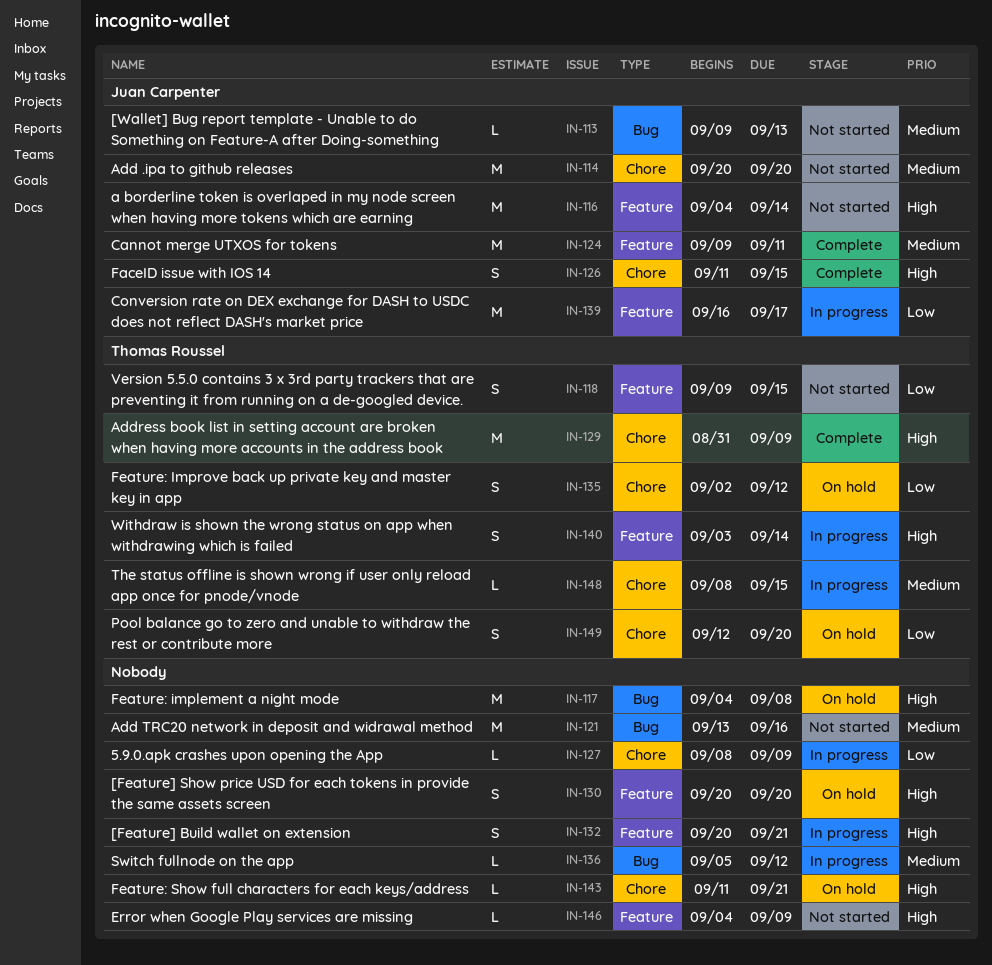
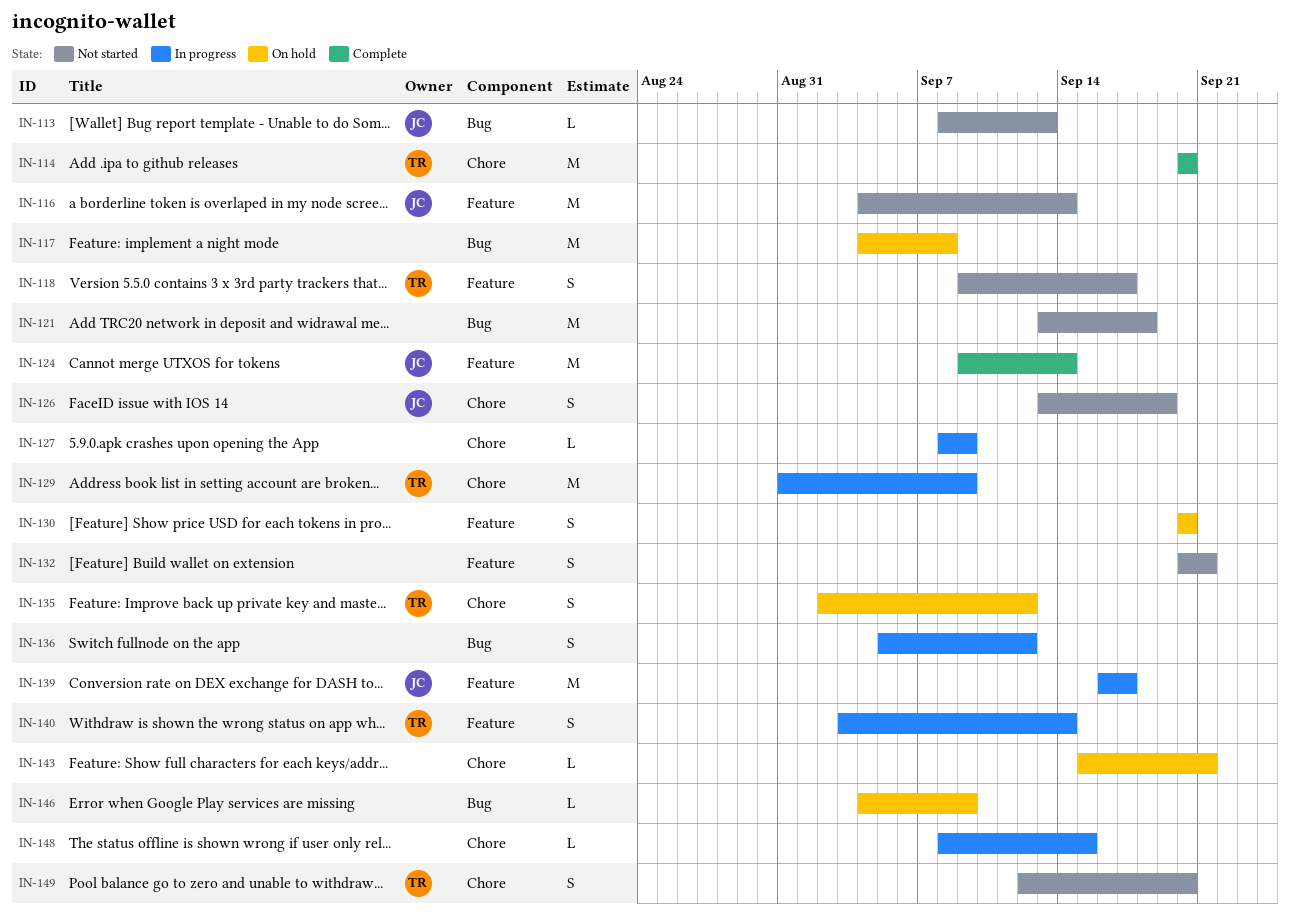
IN-113, start: Sep 9 -> Sep 8
IN-114, status: Not started -> Complete
IN-114, owner: Juan Carpenter -> Thomas Roussel
IN-118, due: Sep 15 -> Sep 17
IN-121, due: Sep 16 -> Sep 18
IN-124, due: Sep 11 -> Sep 14
IN-126, status: Complete -> Not started
IN-126, start: Sep 11 -> Sep 13
IN-126, due: Sep 15 -> Sep 19
IN-129, status: Complete -> In progress
IN-132, status: In progress -> Not started
IN-136, estimate: L -> S
IN-143, start: Sep 11 -> Sep 15
IN-146, status: Not started -> On hold
IN-146, label: Feature -> Bug
IN-148, owner: Thomas Roussel -> none
IN-149, status: On hold -> Not started

